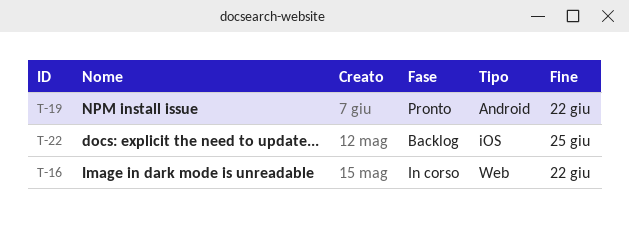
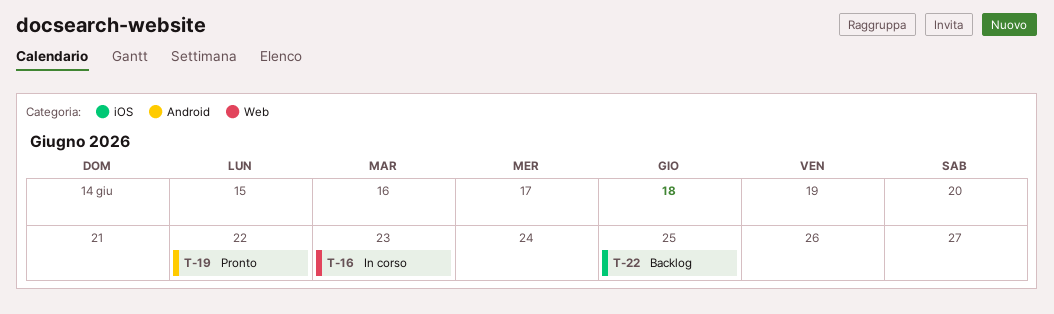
T-16, due: Jun 22 -> Jun 23

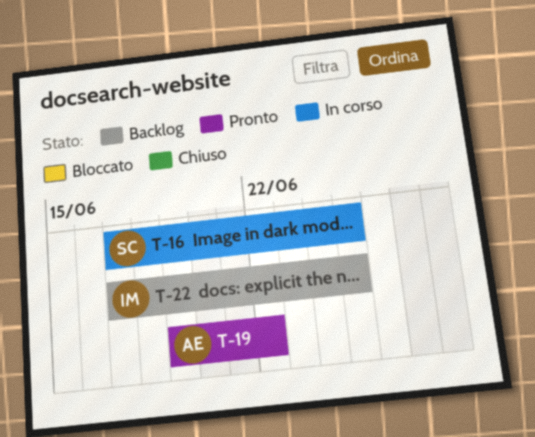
T-16, due: Jun 23 -> Jun 25

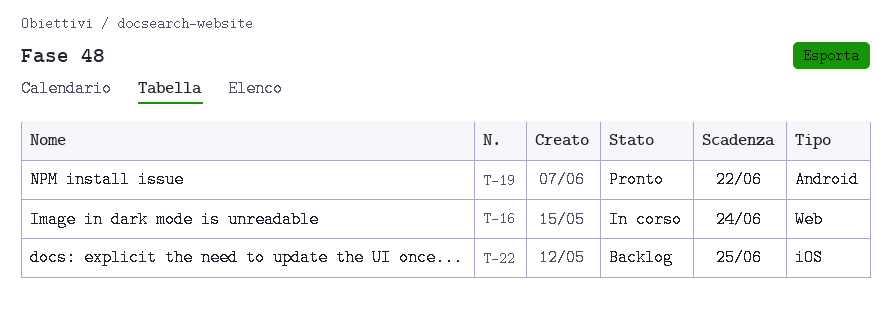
T-16, due: Jun 25 -> Jun 24

